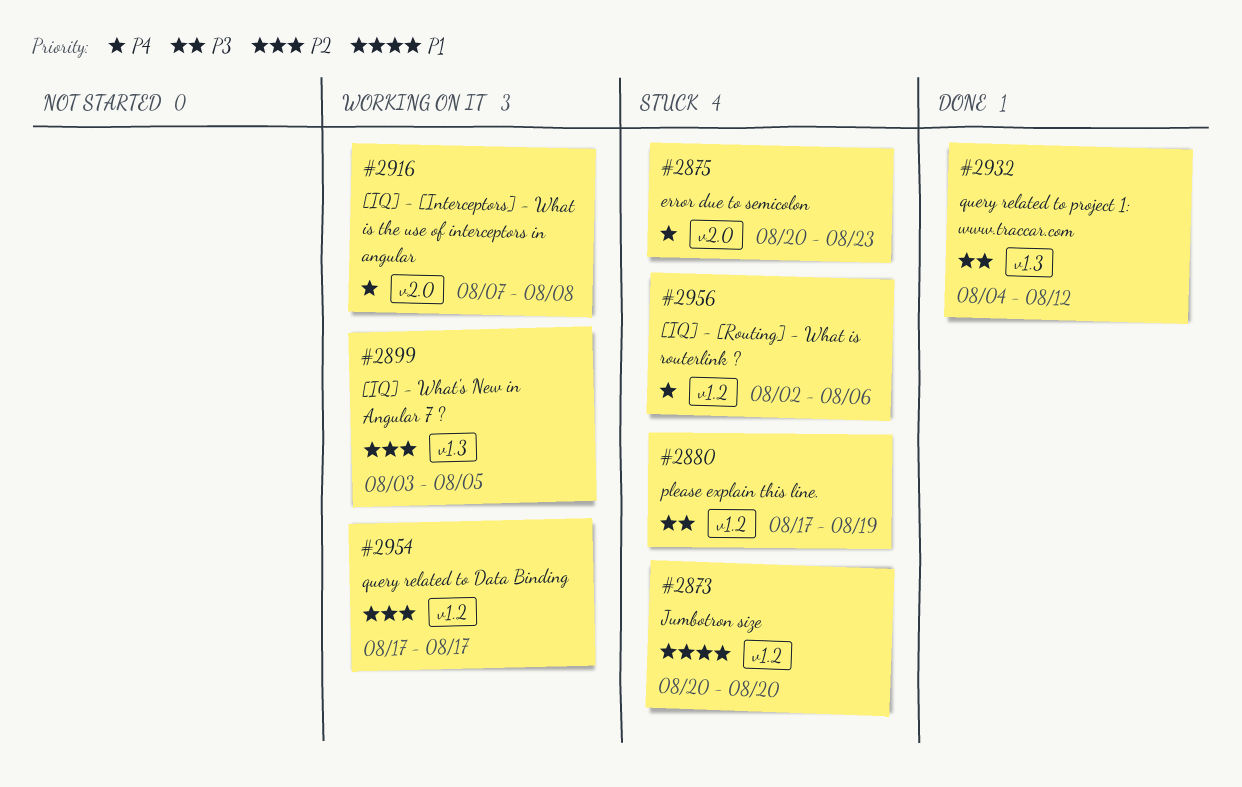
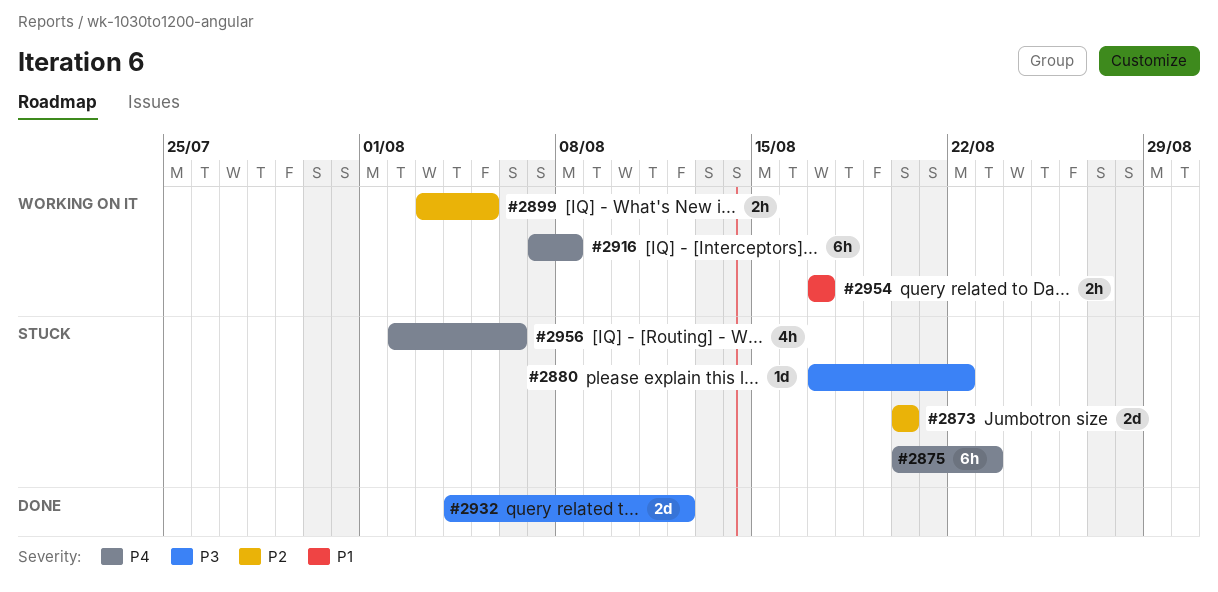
#2873, priority: P1 -> P2
#2880, due: Aug 19 -> Aug 22
#2954, priority: P2 -> P1

